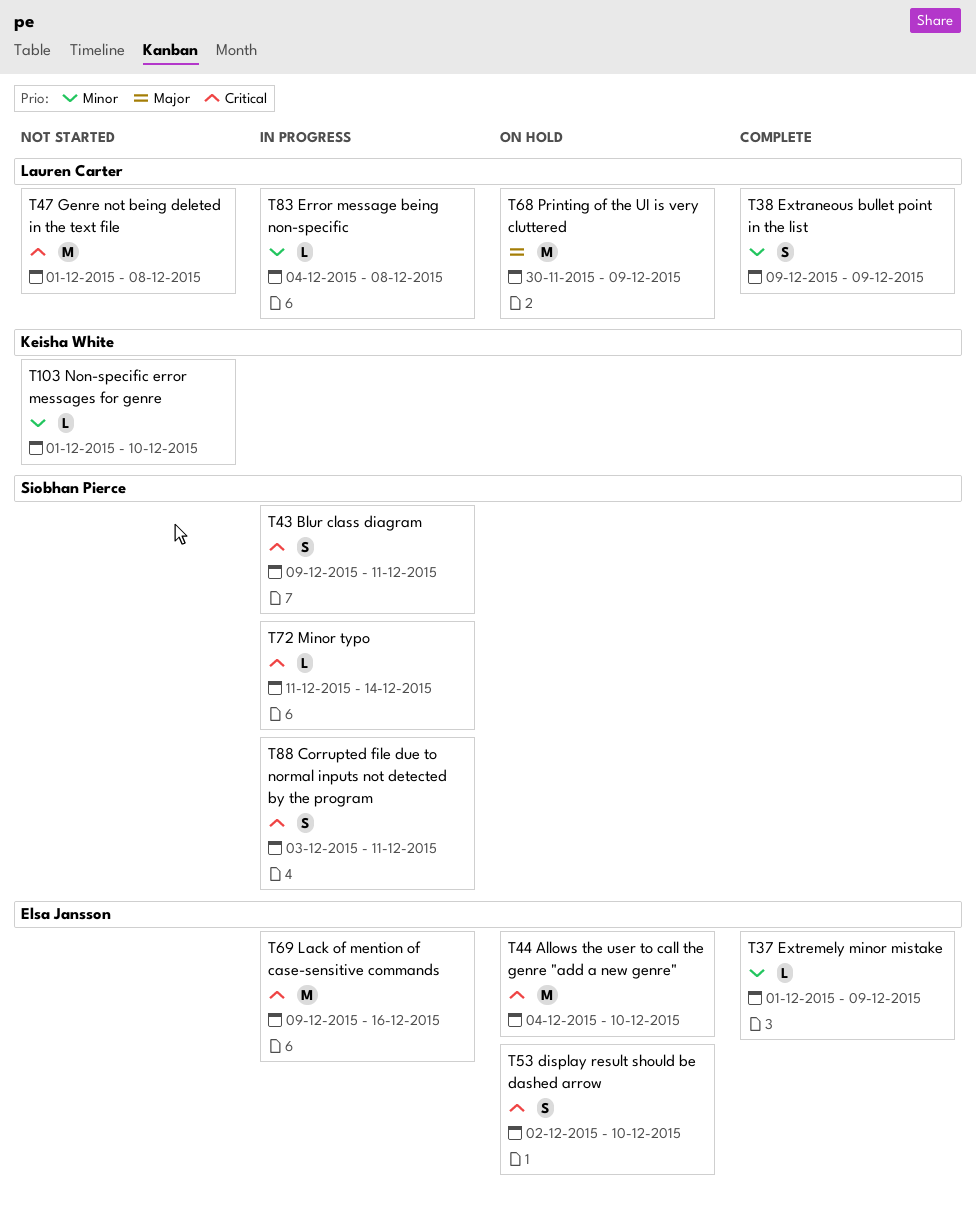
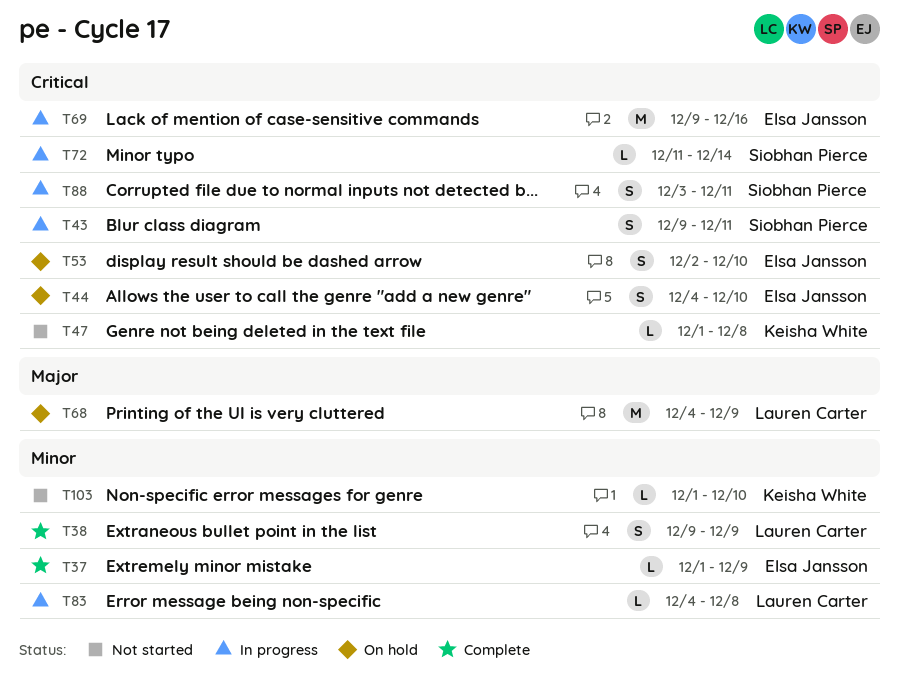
T44, estimate: M -> S
T47, owner: Lauren Carter -> Keisha White
T47, estimate: M -> L
T68, start: Nov 30 -> Dec 4

